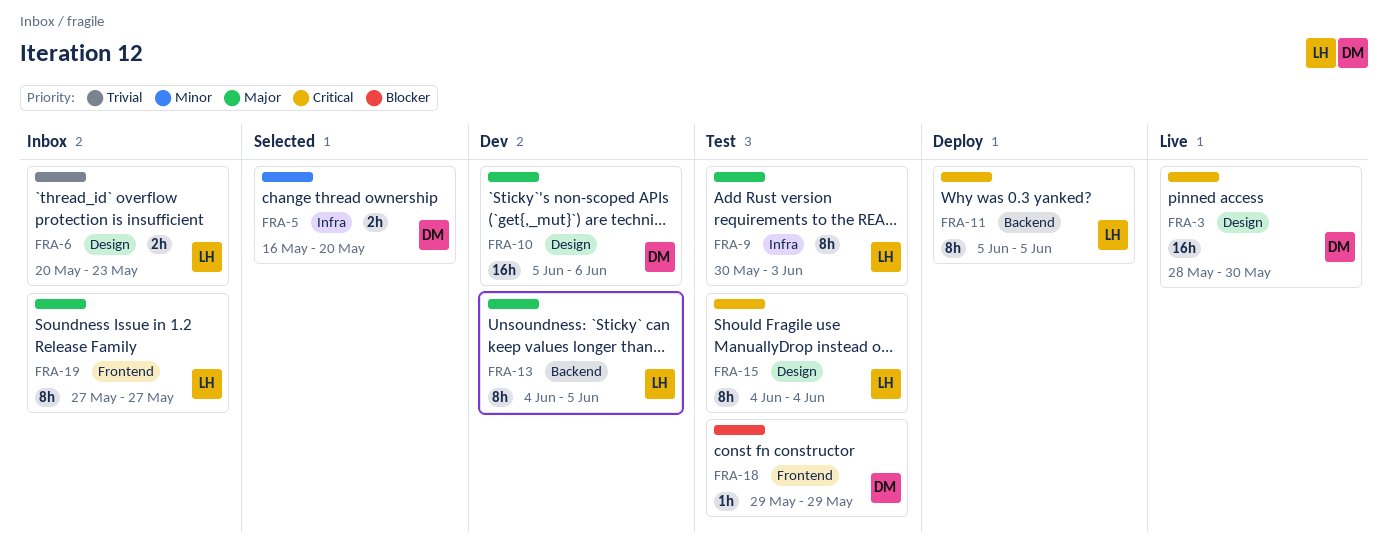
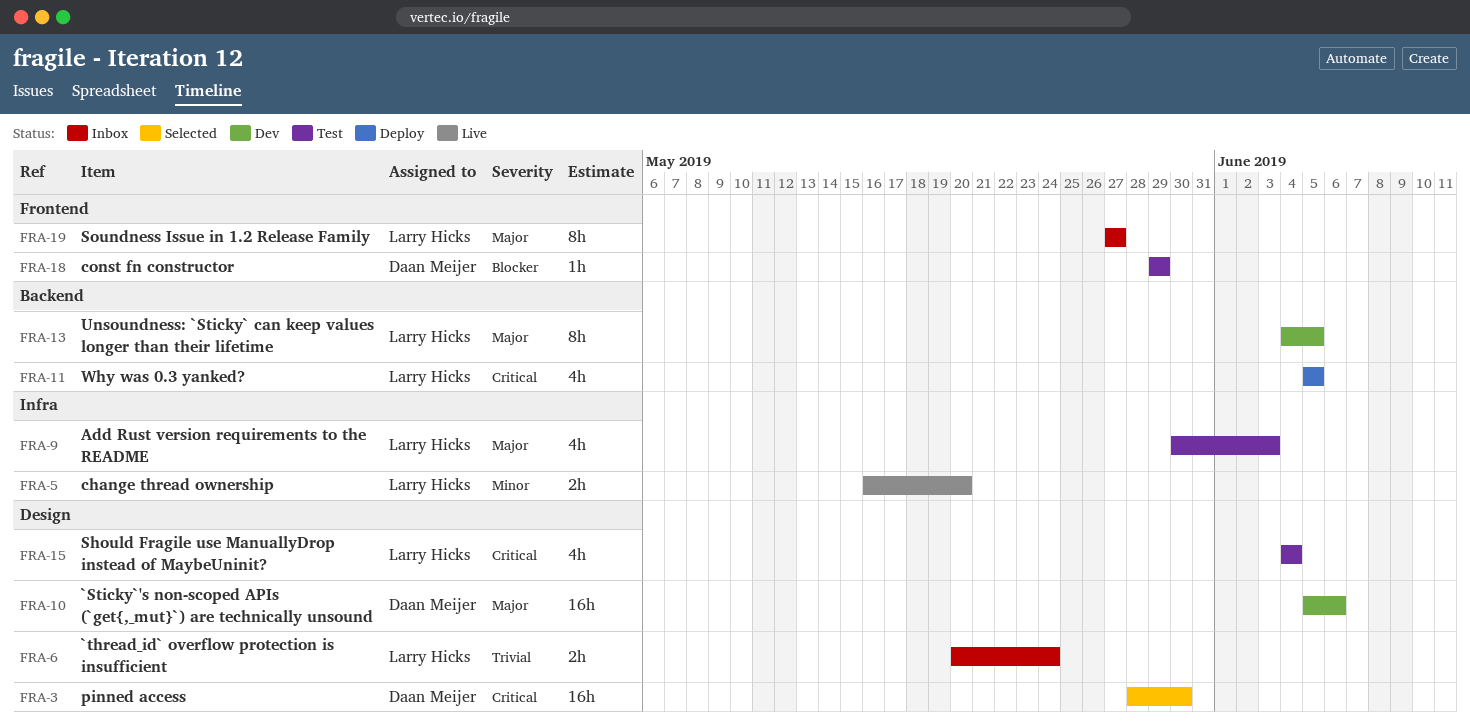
FRA-3, status: Live -> Selected
FRA-5, status: Selected -> Live
FRA-5, owner: Daan Meijer -> Larry Hicks
FRA-6, due: May 23 -> May 24
FRA-9, estimate: 8h -> 4h
FRA-11, estimate: 8h -> 4h
FRA-15, estimate: 8h -> 4h

